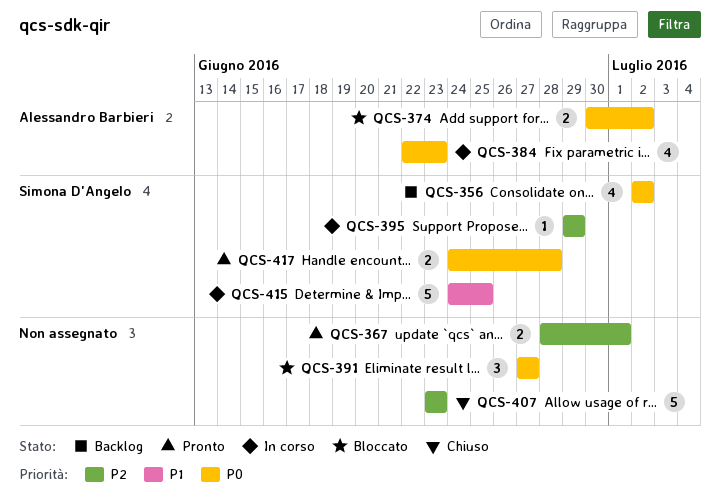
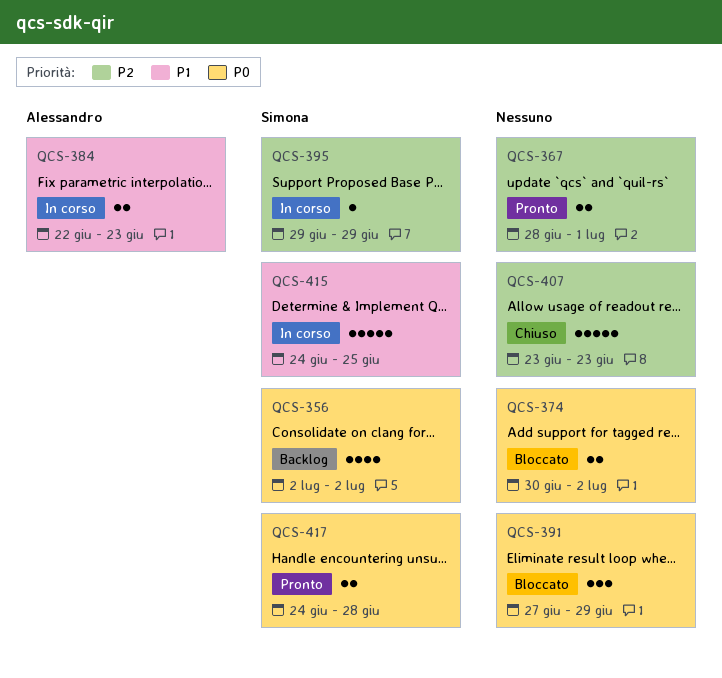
QCS-374, owner: Alessandro Barbieri -> none
QCS-384, priority: P0 -> P1
QCS-384, estimate: 4 -> 2
QCS-391, due: Jun 27 -> Jun 29

